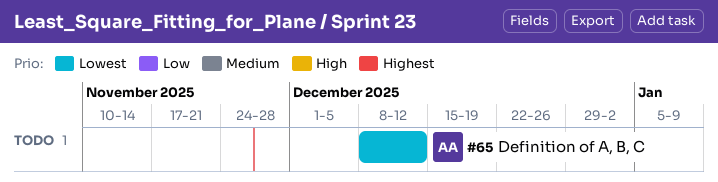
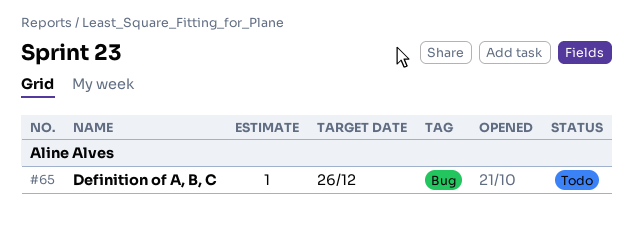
#65, due: Dec 12 -> Dec 26

